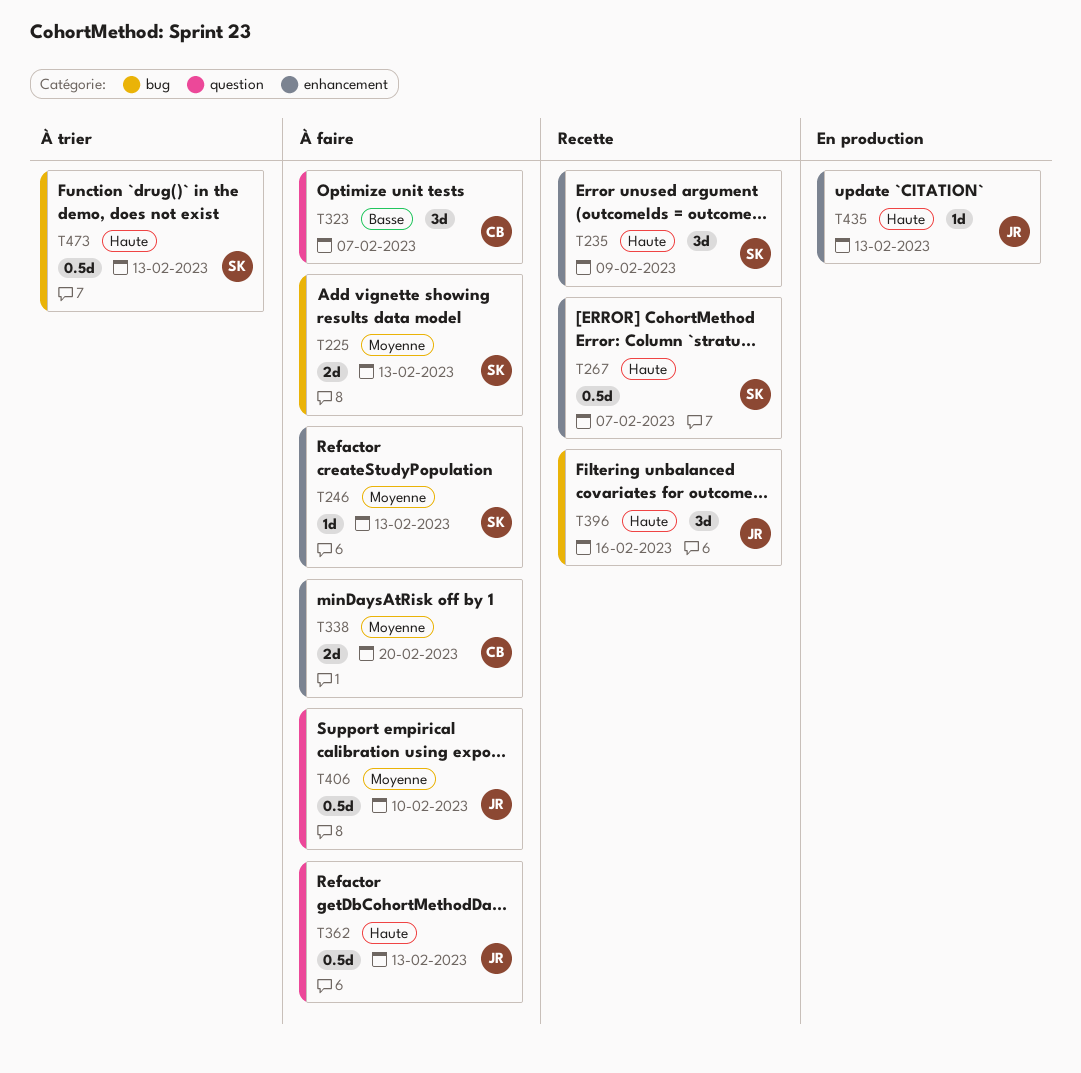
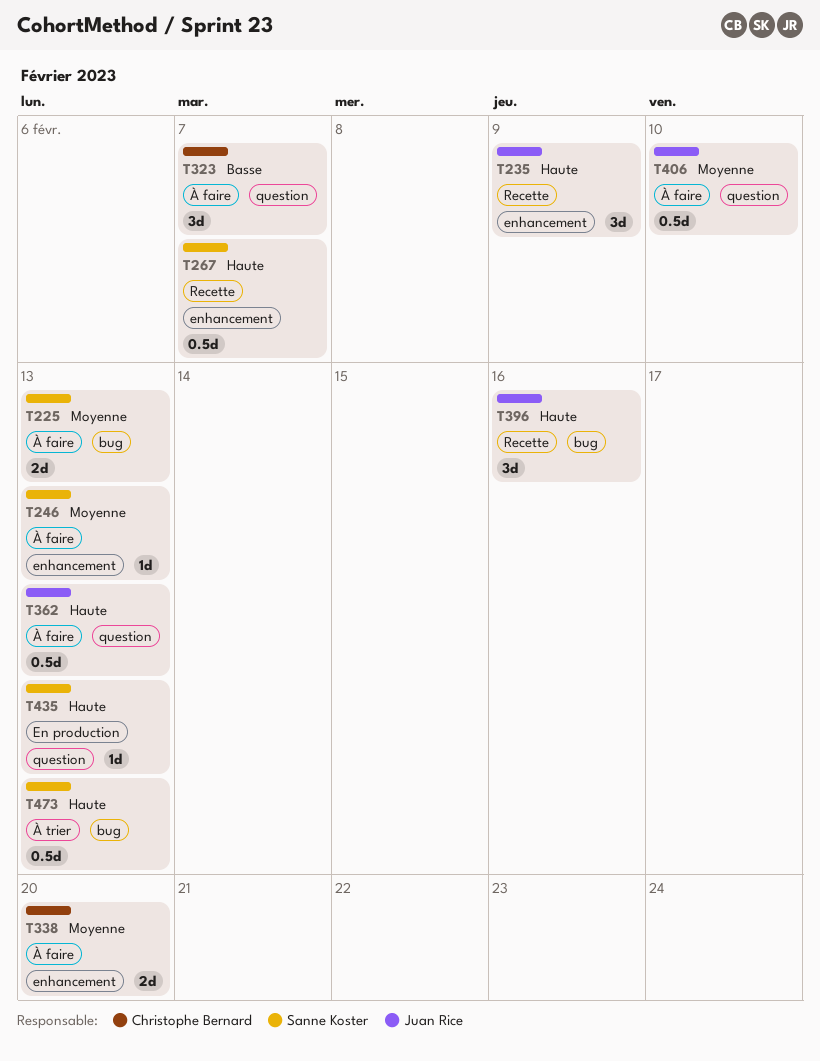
T235, owner: Sanne Koster -> Juan Rice
T435, owner: Juan Rice -> Sanne Koster
T435, label: enhancement -> question

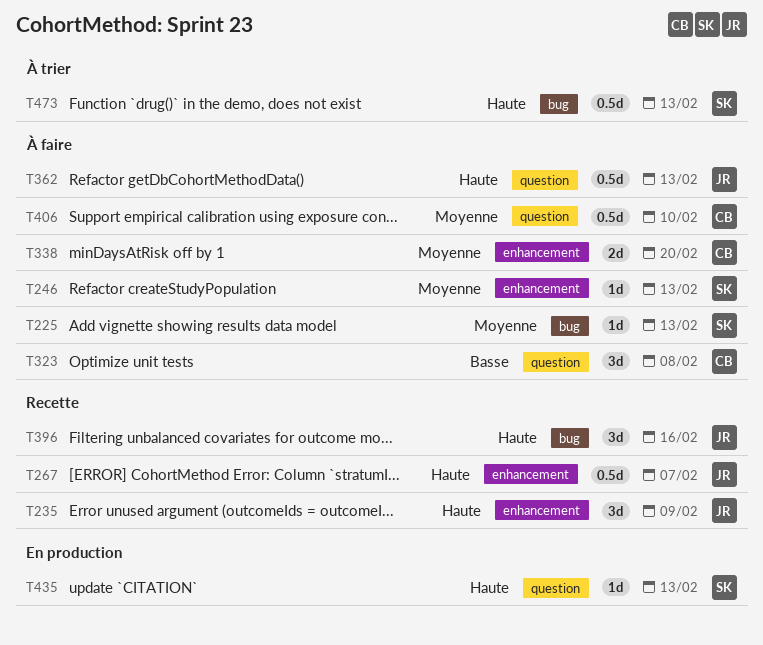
T225, estimate: 2d -> 1d
T267, owner: Sanne Koster -> Juan Rice
T323, due: Feb 7 -> Feb 8
T406, owner: Juan Rice -> Christophe Bernard

